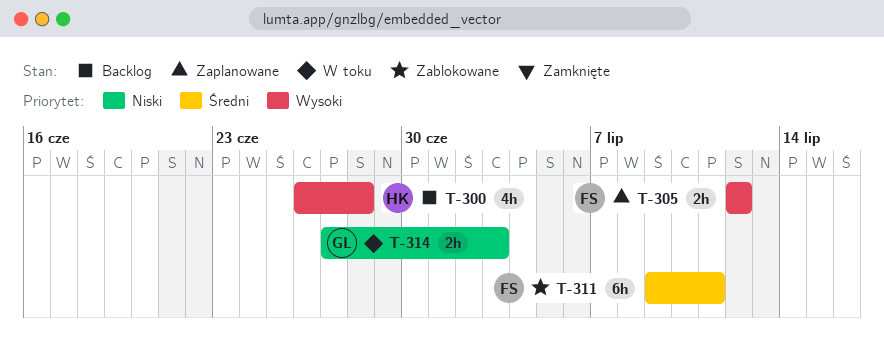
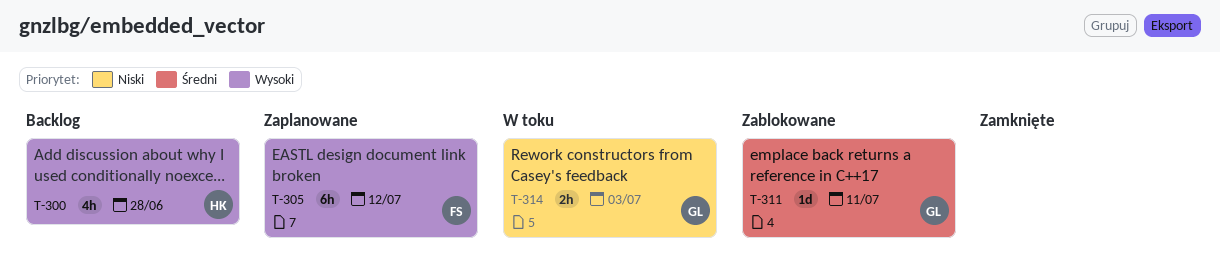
T-305, estimate: 2h -> 6h
T-311, owner: FS -> GL
T-311, estimate: 6h -> 1d

